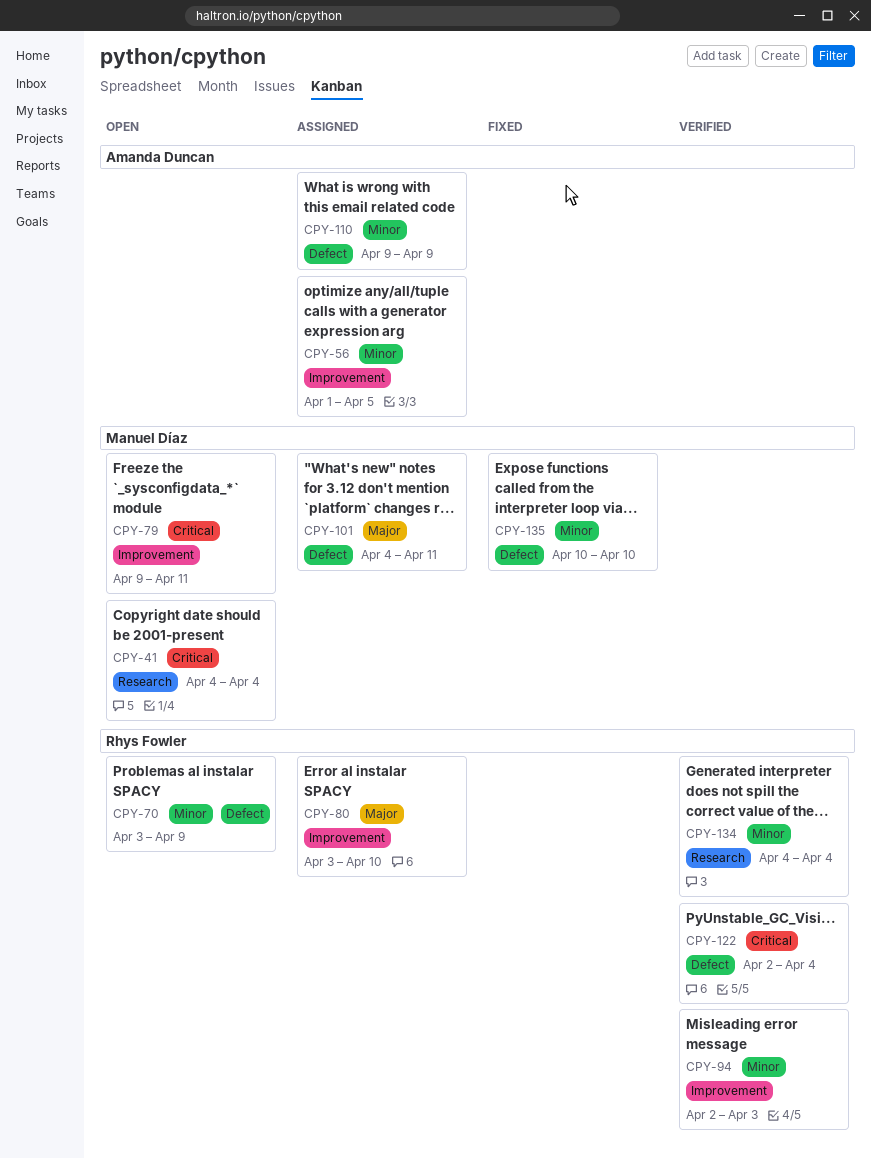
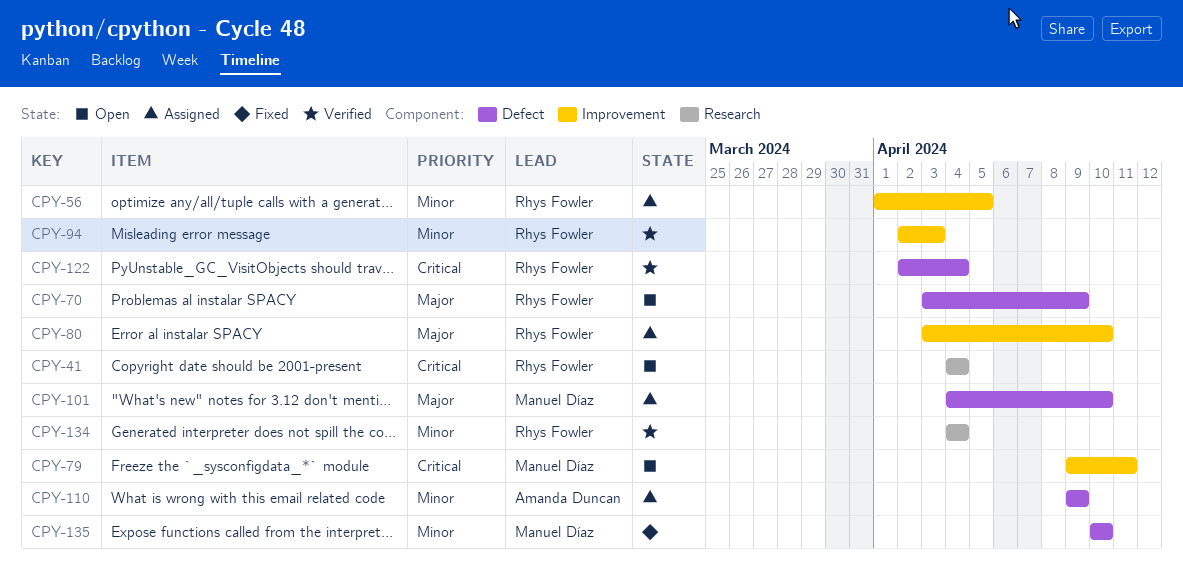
CPY-41, owner: Manuel Díaz -> Rhys Fowler
CPY-56, owner: Amanda Duncan -> Rhys Fowler
CPY-70, priority: Minor -> Major
CPY-101, due: Apr 11 -> Apr 10

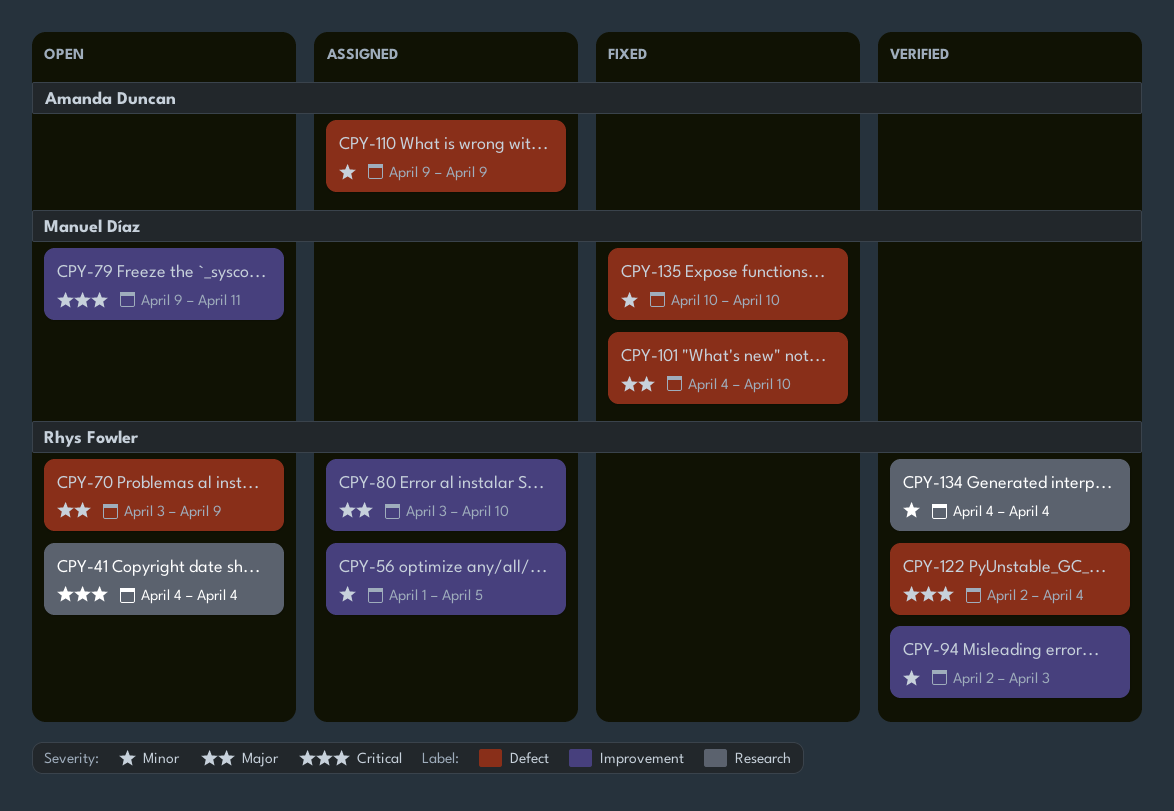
CPY-101, status: Assigned -> Fixed

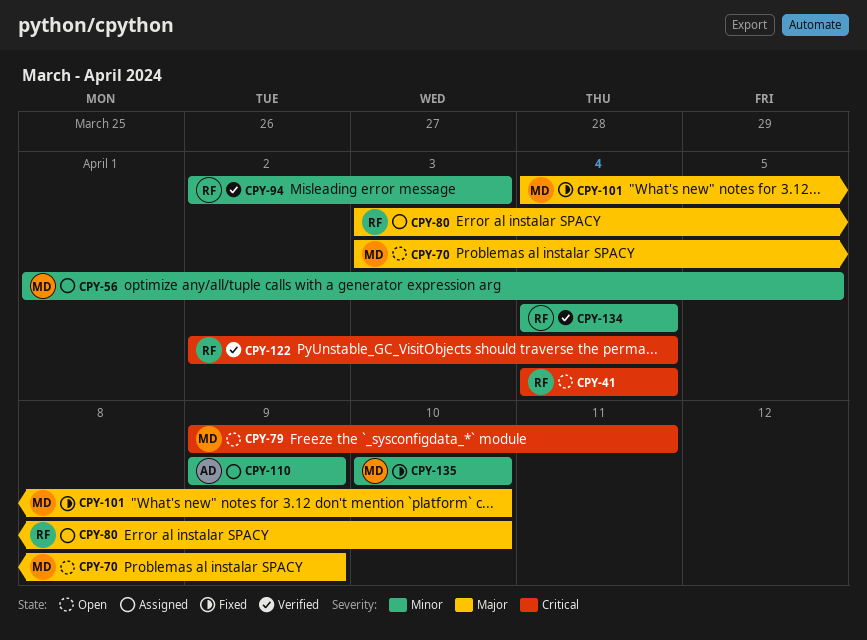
CPY-56, owner: Rhys Fowler -> Manuel Díaz
CPY-70, owner: Rhys Fowler -> Manuel Díaz

